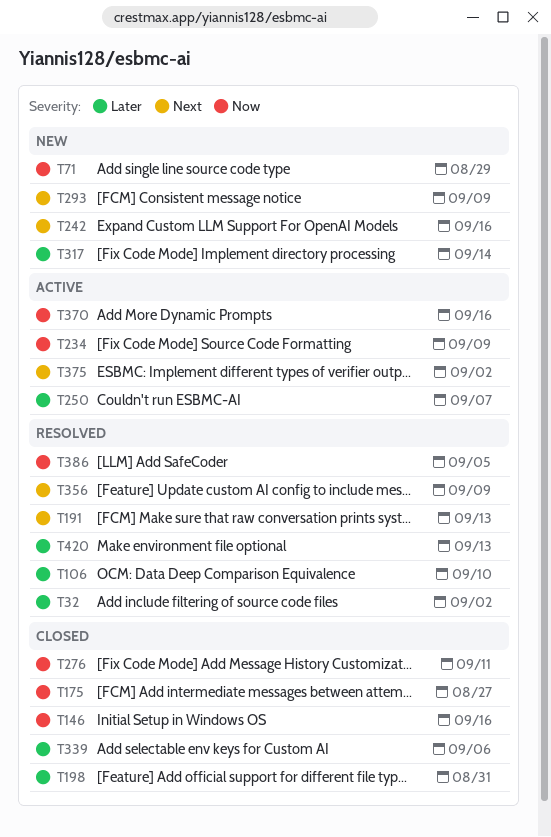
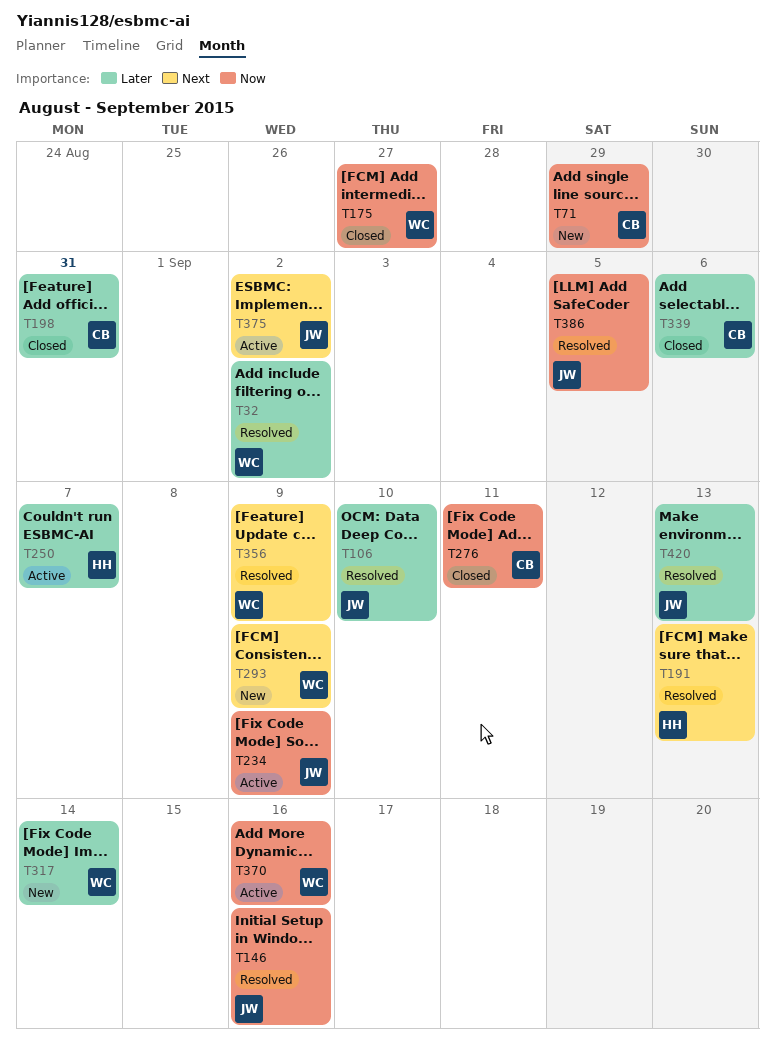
T146, status: Closed -> Resolved
T242: present -> none

